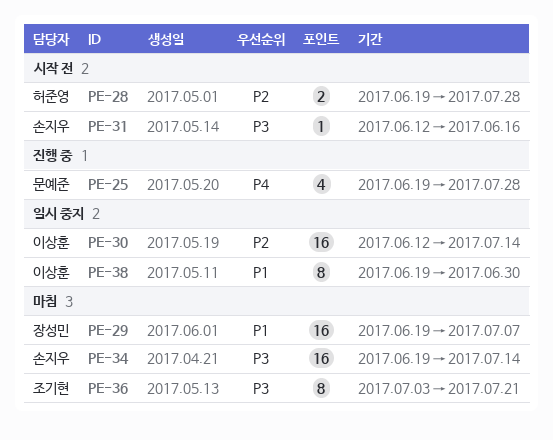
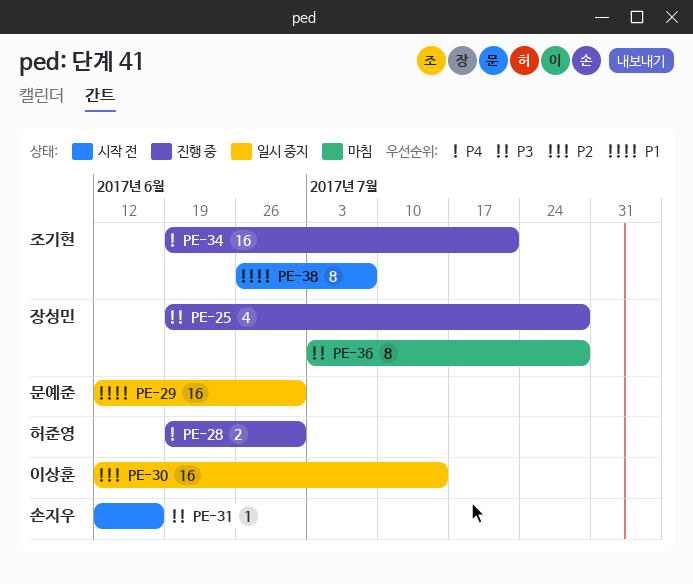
PE-25, owner: 문예준 -> 장성민
PE-25, priority: P4 -> P3
PE-28, status: 시작 전 -> 진행 중
PE-28, priority: P2 -> P4
PE-28, due: Jul 28 -> Jun 30
PE-29, status: 마침 -> 일시 중지
PE-29, owner: 장성민 -> 문예준
PE-29, start: Jun 19 -> Jun 12
PE-29, due: Jul 7 -> Jun 30
PE-34, status: 마침 -> 진행 중
PE-34, owner: 손지우 -> 조기현
PE-34, priority: P3 -> P4
PE-34, due: Jul 14 -> Jul 21
PE-36, owner: 조기현 -> 장성민
PE-36, due: Jul 21 -> Jul 28
PE-38, status: 일시 중지 -> 시작 전
PE-38, owner: 이상훈 -> 조기현
PE-38, start: Jun 19 -> Jun 26
PE-38, due: Jun 30 -> Jul 7

